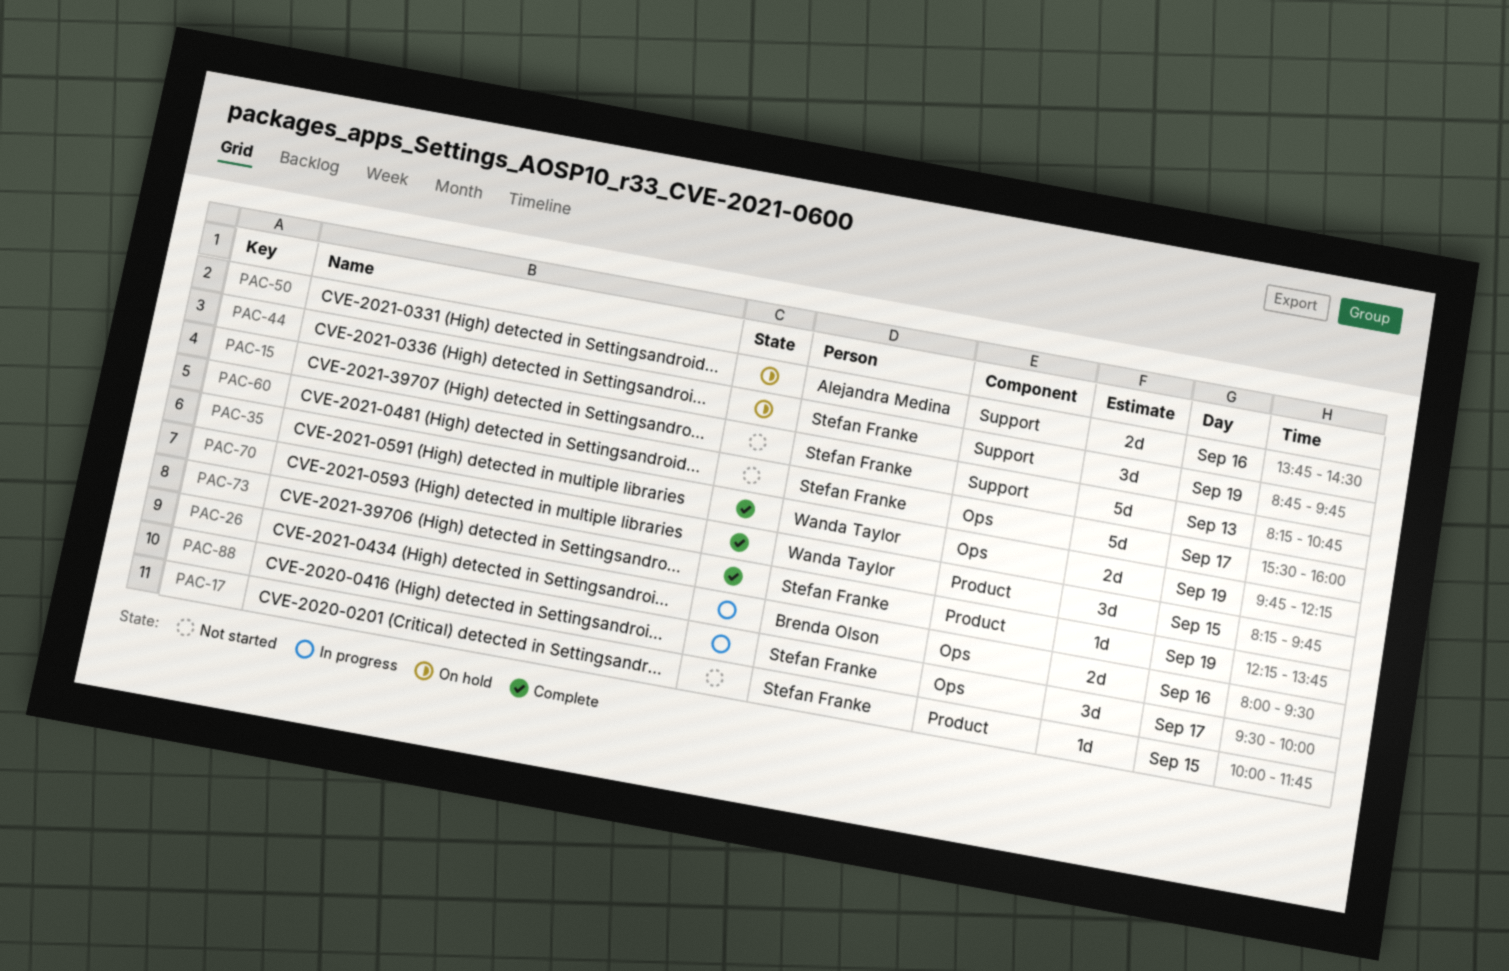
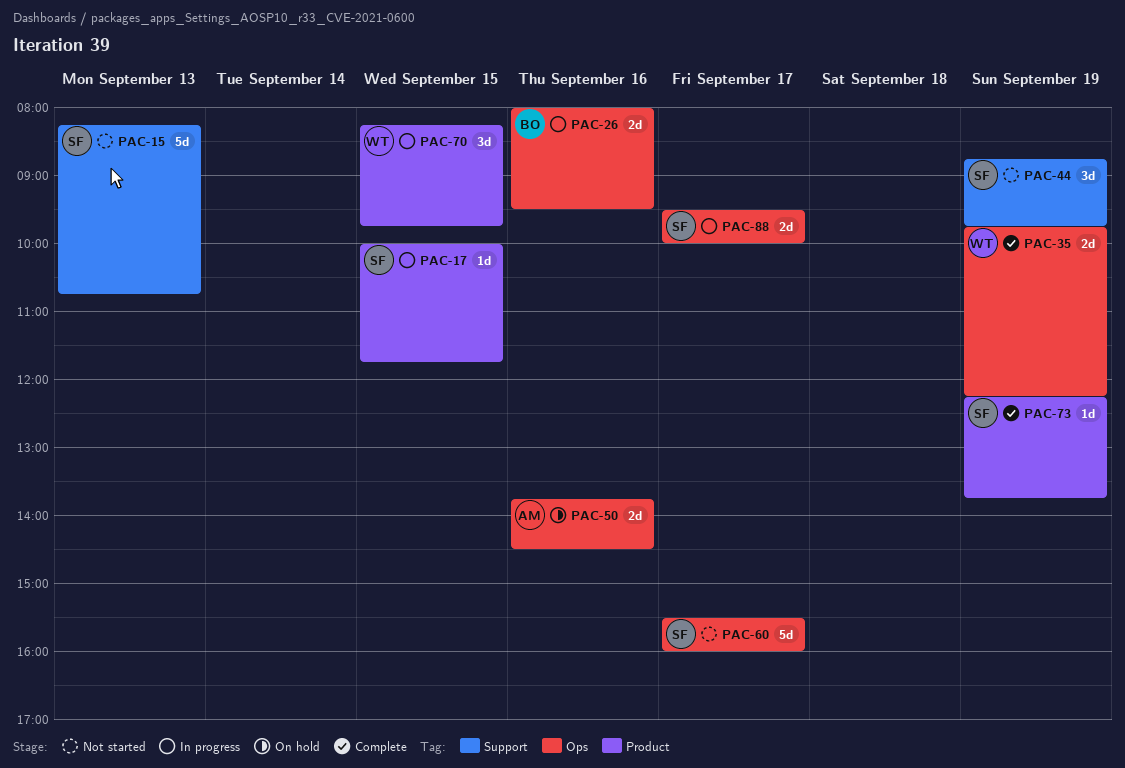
PAC-17, status: Not started -> In progress
PAC-44, status: On hold -> Not started
PAC-50, label: Support -> Ops
PAC-70, status: Complete -> In progress
PAC-88, estimate: 3d -> 2d

